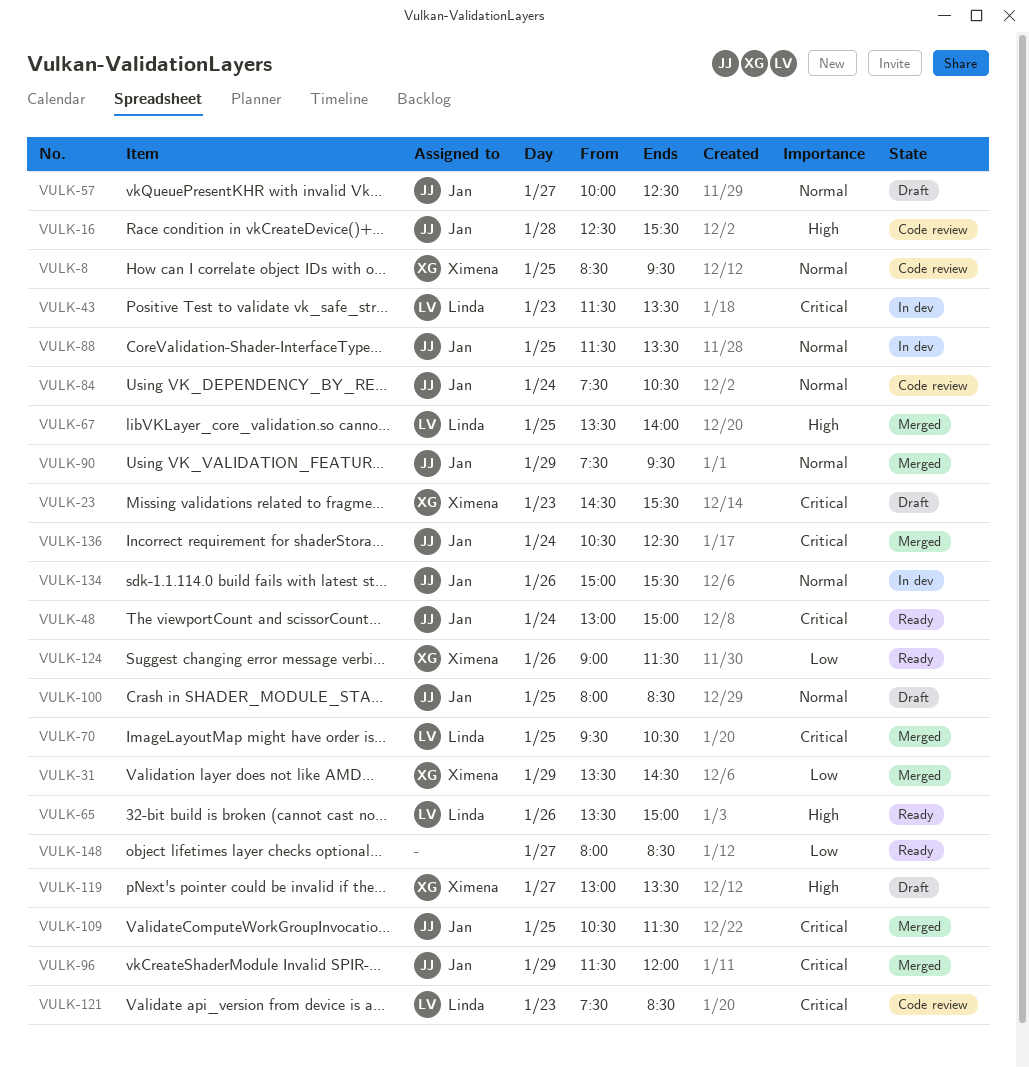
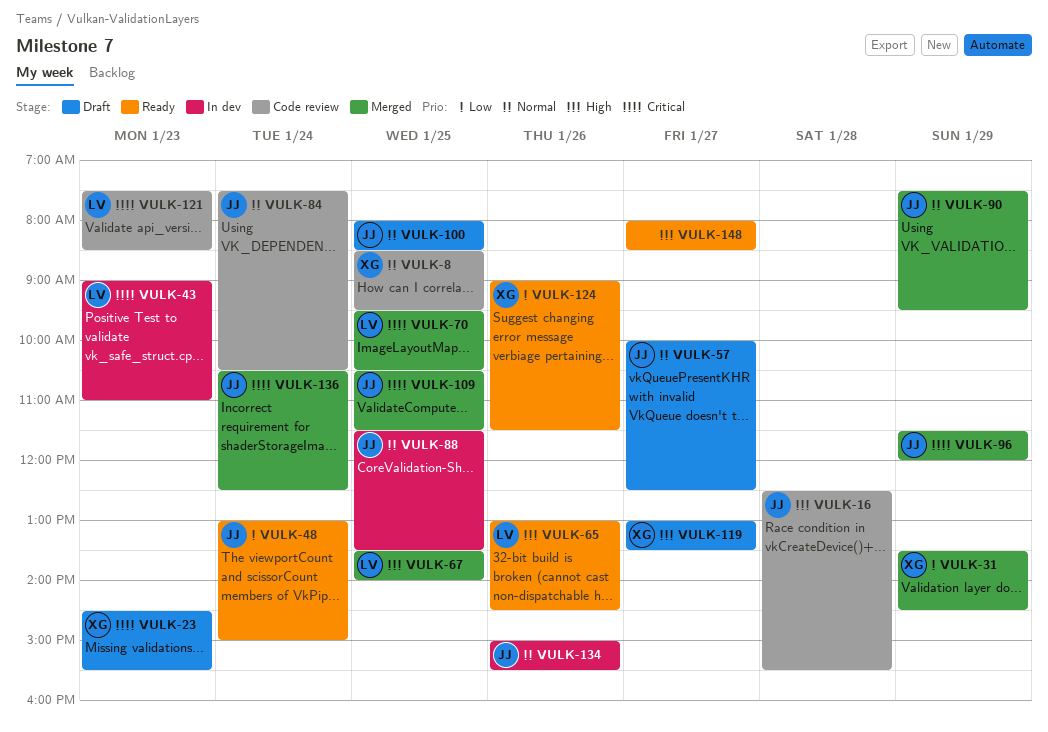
VULK-43, begins: 11:30 -> 09:00
VULK-43, ends: 13:30 -> 11:00
VULK-48, priority: Critical -> Low
VULK-65, begins: 13:30 -> 13:00
VULK-65, ends: 15:00 -> 14:30
VULK-148, priority: Low -> High

